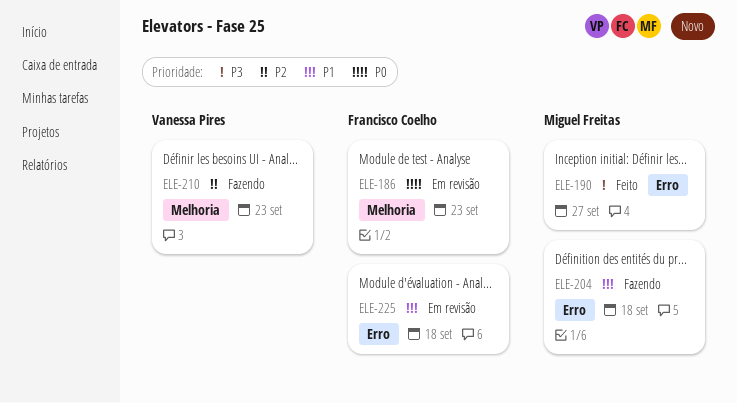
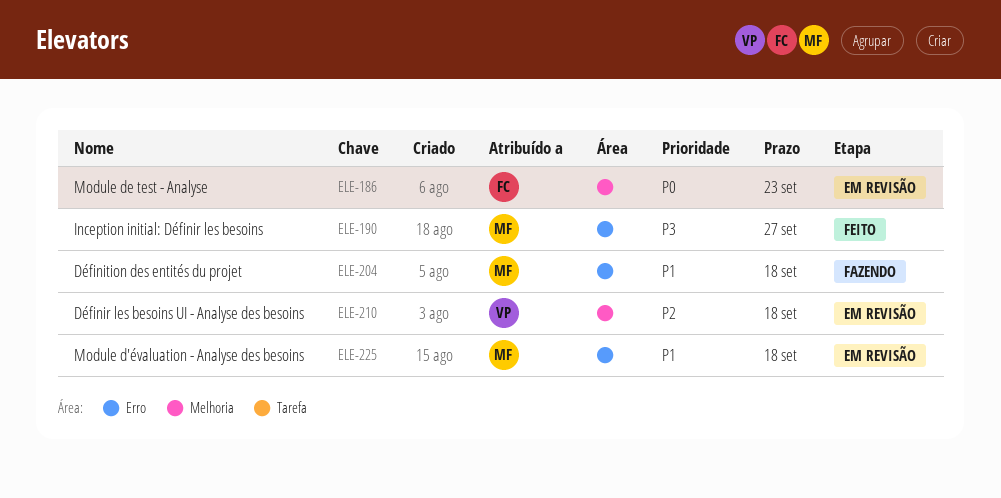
ELE-210, status: Fazendo -> Em revisão
ELE-210, due: Sep 23 -> Sep 18
ELE-225, owner: Francisco Coelho -> Miguel Freitas

